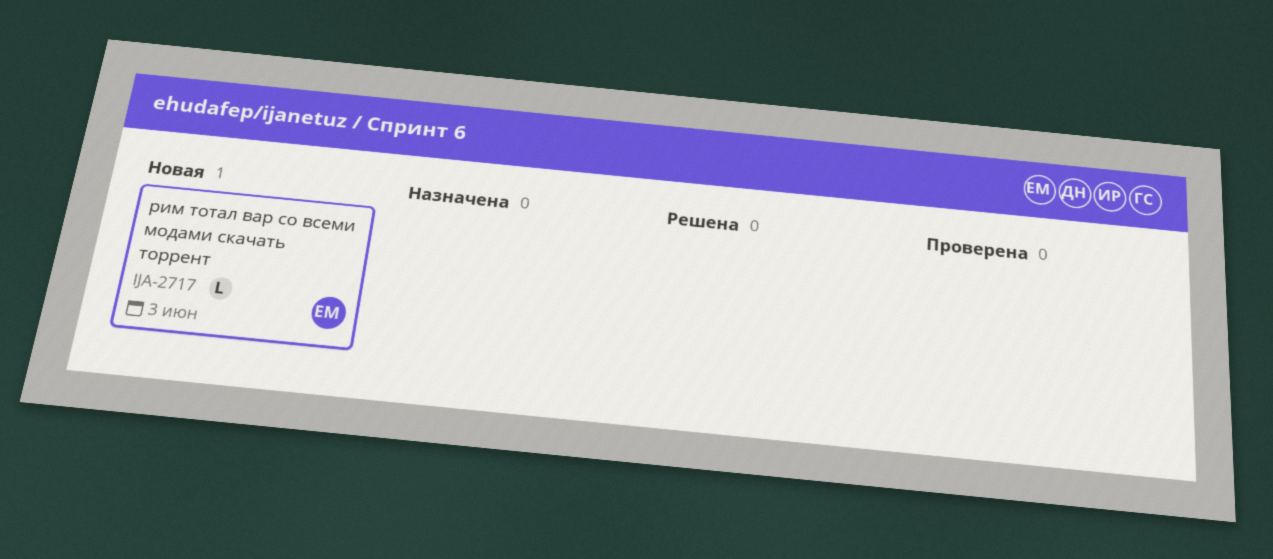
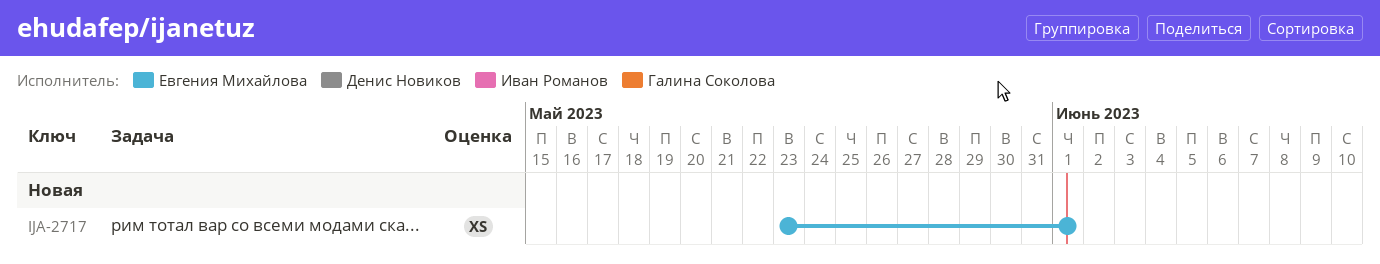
IJA-2717, estimate: L -> XS
IJA-2717, due: Jun 3 -> Jun 1

